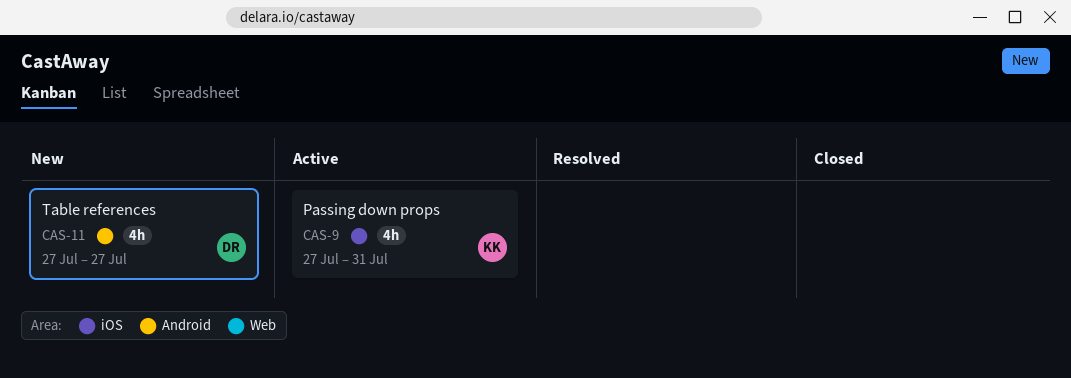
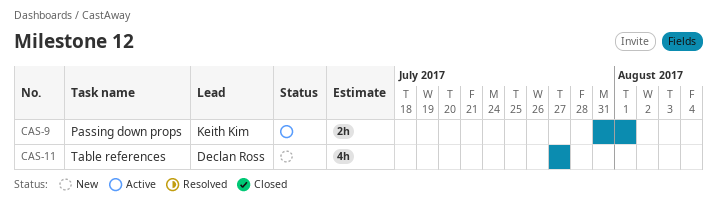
CAS-9, estimate: 4h -> 2h
CAS-9, start: Jul 27 -> Jul 31
CAS-9, due: Jul 31 -> Aug 1

